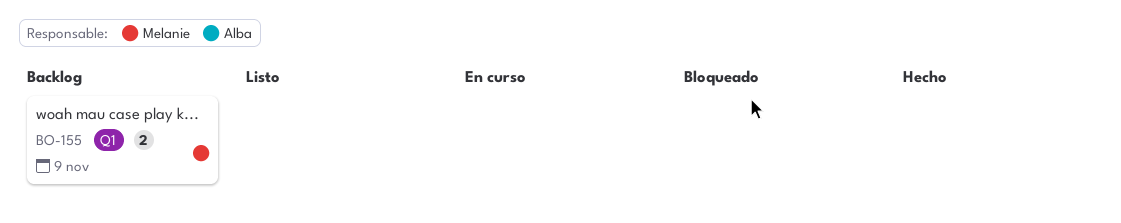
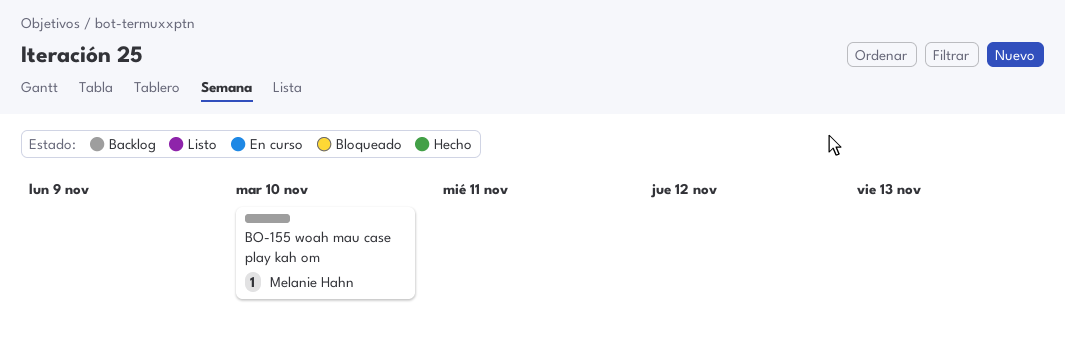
BO-155, estimate: 2 -> 1
BO-155, due: Nov 9 -> Nov 10

